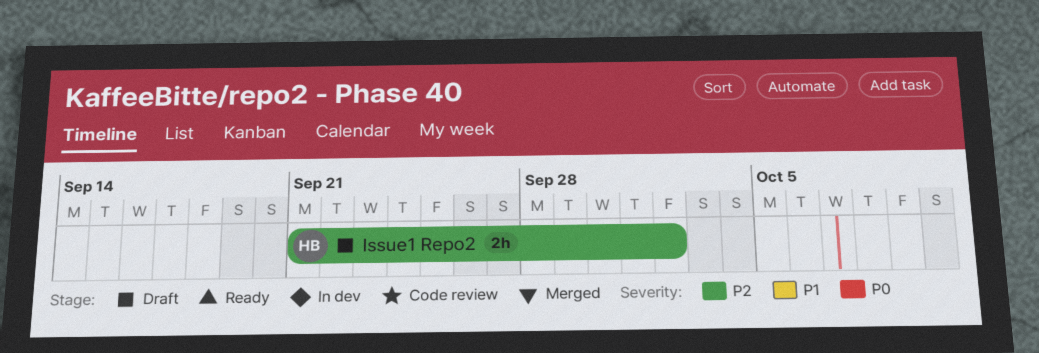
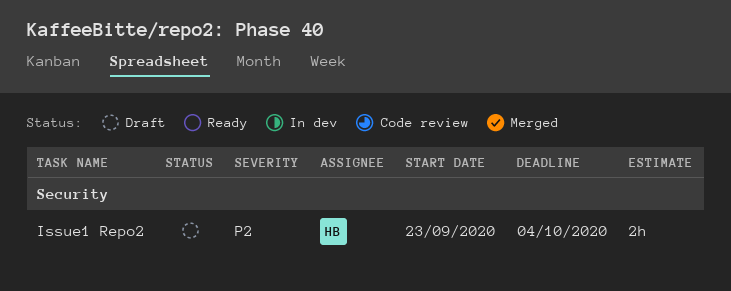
Issue1 Repo2, start: Sep 21 -> Sep 23
Issue1 Repo2, due: Oct 2 -> Oct 4

